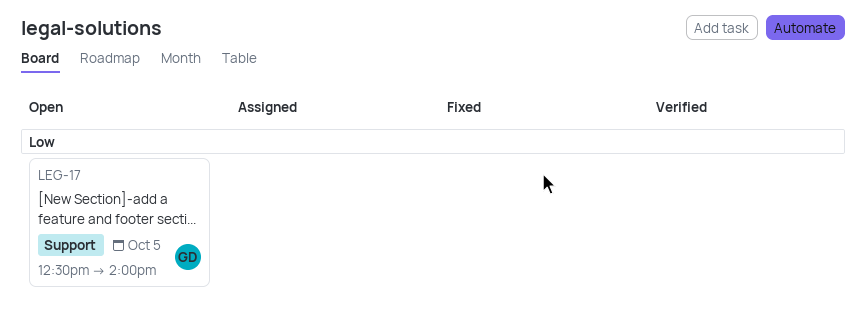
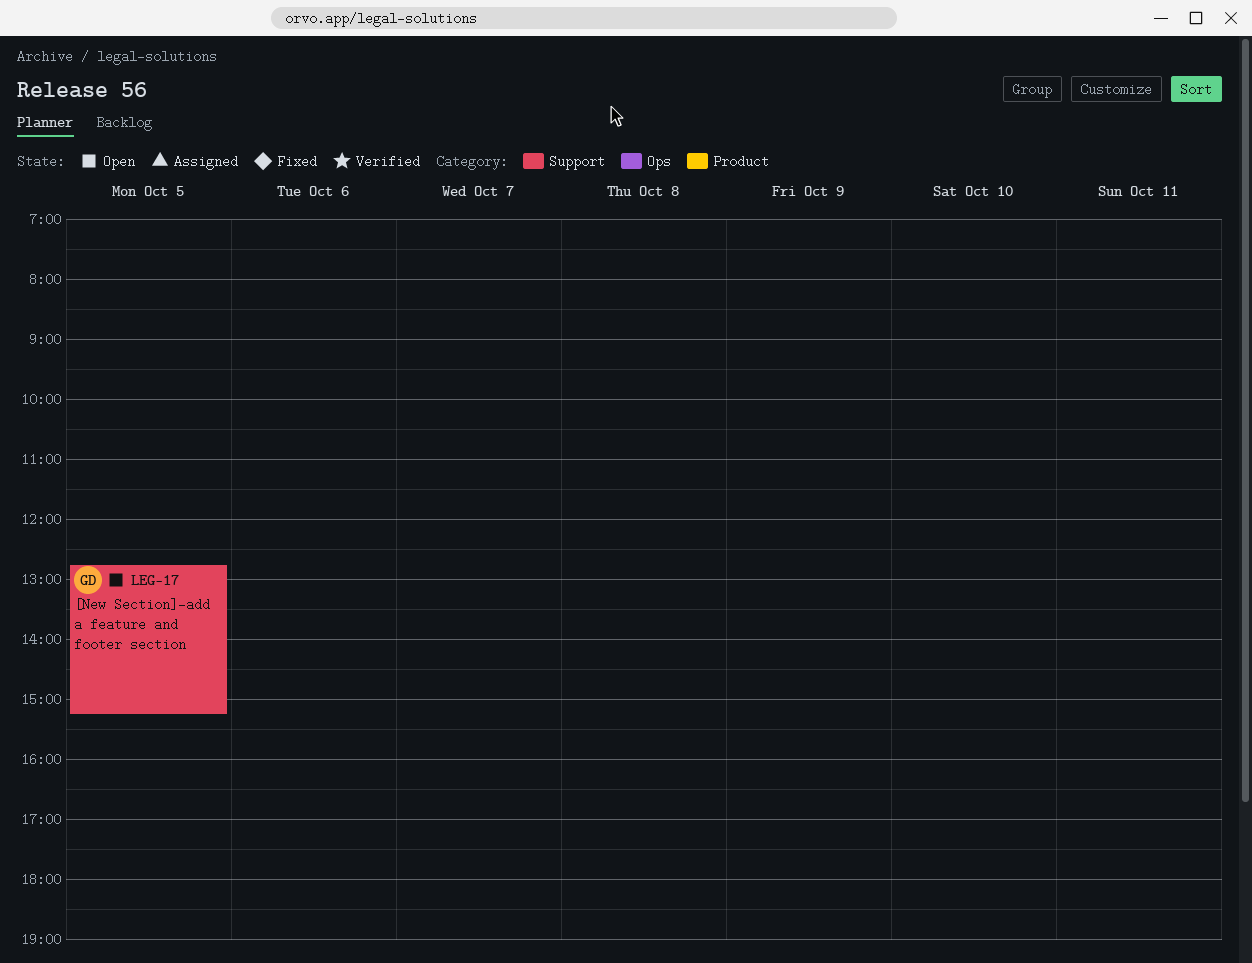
LEG-17, begins: 12:30 -> 12:45
LEG-17, ends: 14:00 -> 15:15

